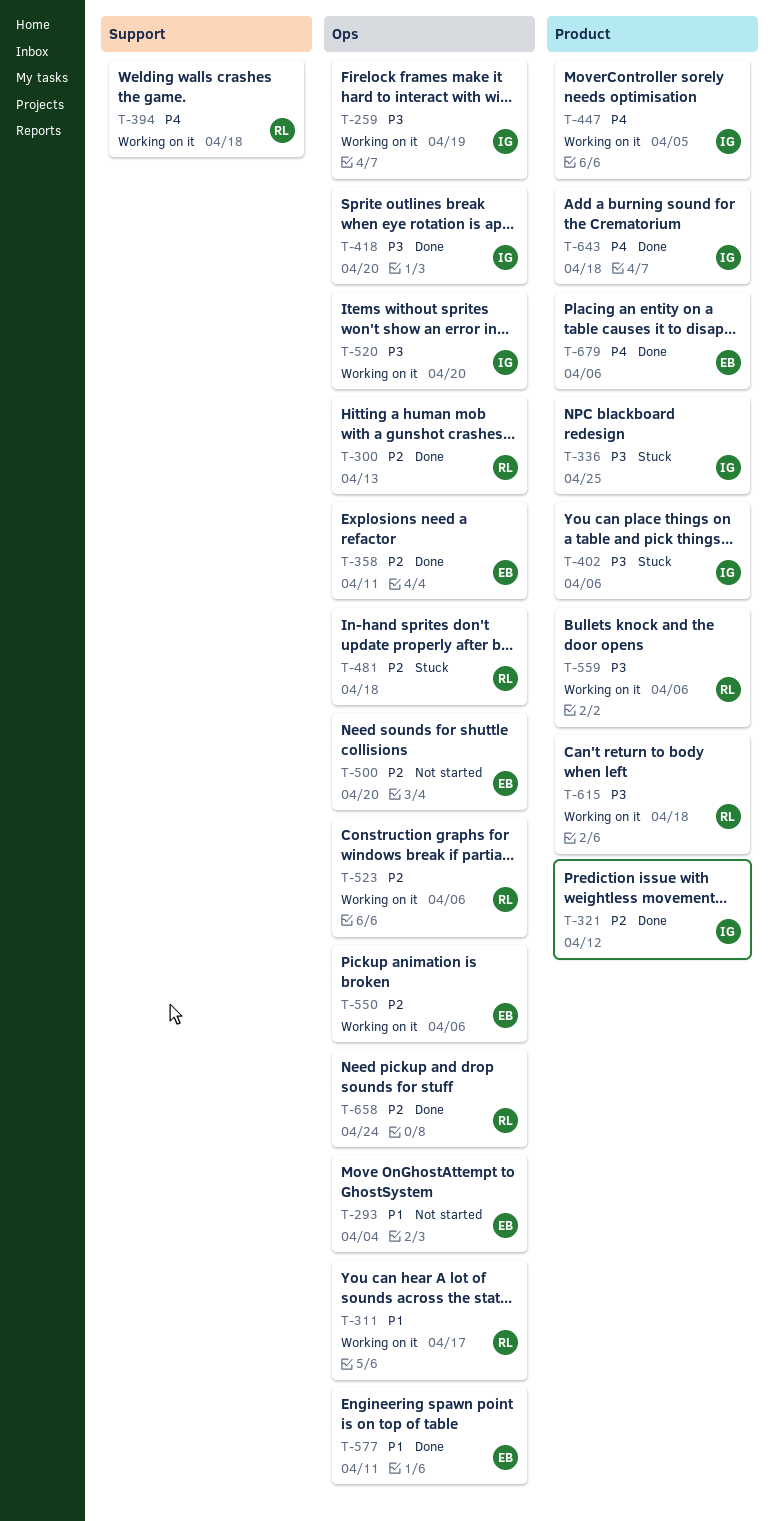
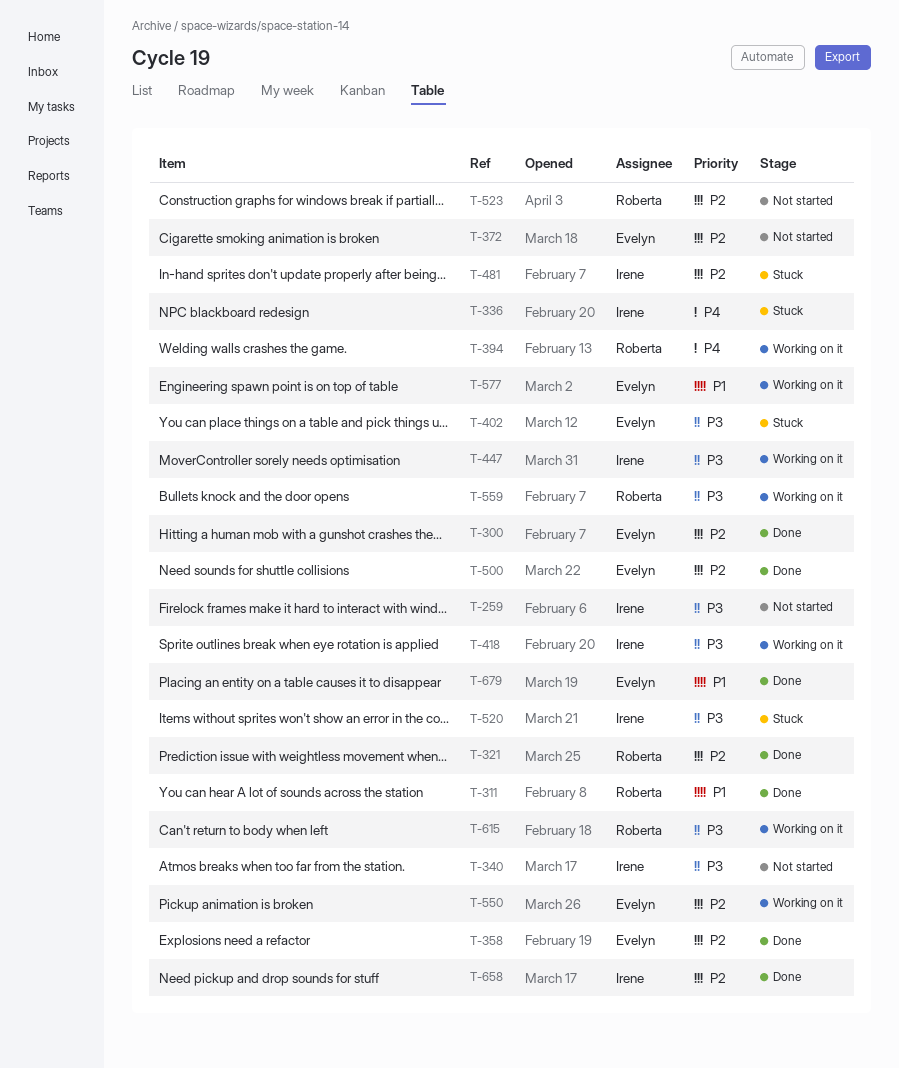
T-259, status: Working on it -> Not started
T-293: present -> none
T-300, owner: Roberta -> Evelyn
T-311, status: Working on it -> Done
T-321, owner: Irene -> Roberta
T-336, priority: P3 -> P4
T-340: none -> present
T-372: none -> present
T-402, owner: Irene -> Evelyn
T-418, status: Done -> Working on it
T-447, priority: P4 -> P3
T-481, owner: Roberta -> Irene
T-500, status: Not started -> Done
T-520, status: Working on it -> Stuck
T-523, status: Working on it -> Not started
T-577, status: Done -> Working on it
T-643: present -> none
T-658, owner: Roberta -> Irene
T-679, priority: P4 -> P1

